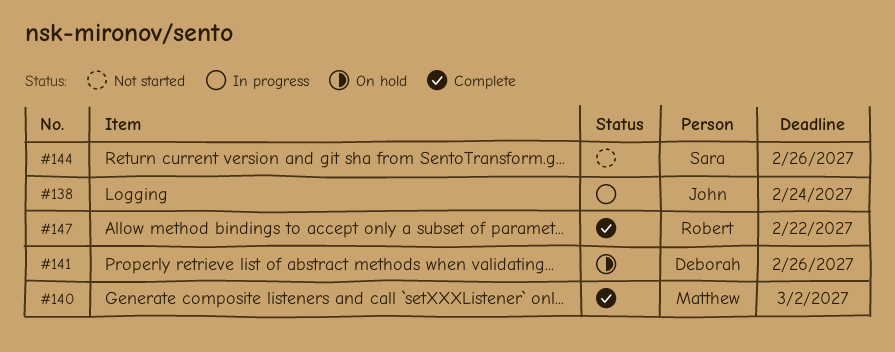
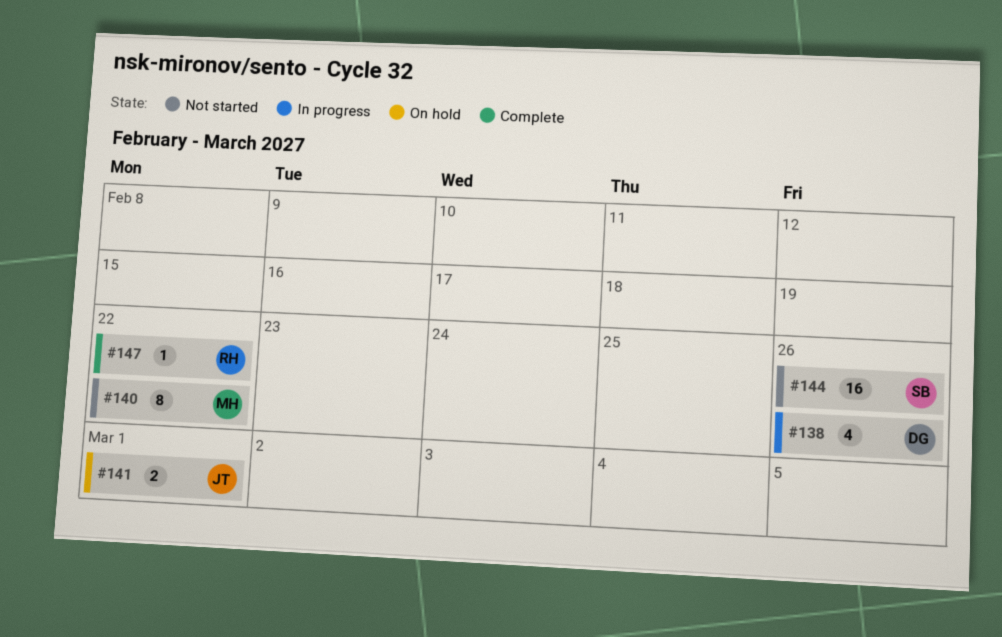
#138, owner: John -> Deborah
#138, due: Feb 24 -> Feb 26
#140, status: Complete -> Not started
#140, due: Mar 2 -> Feb 22
#141, owner: Deborah -> John
#141, due: Feb 26 -> Mar 1

